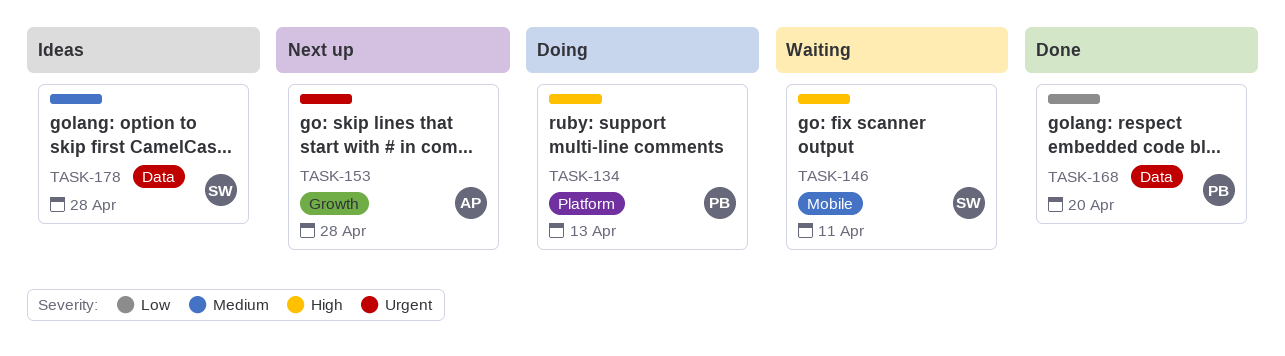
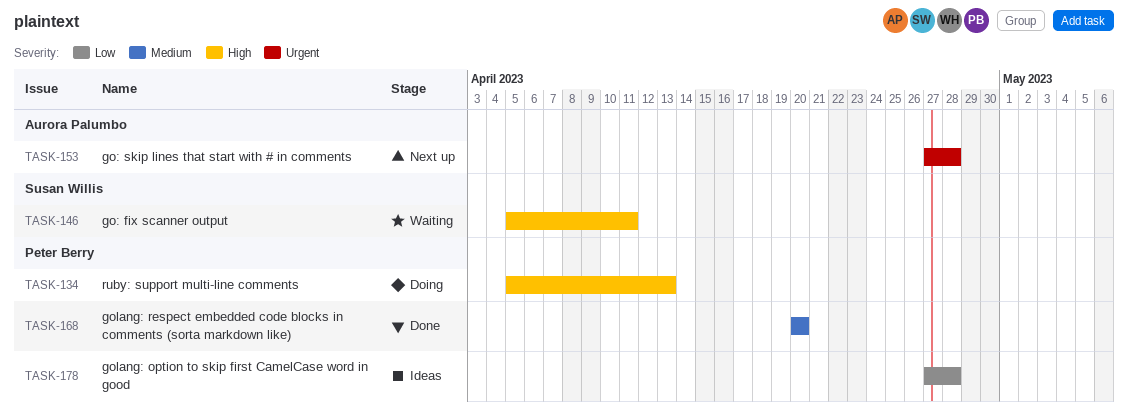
TASK-168, priority: Low -> Medium
TASK-178, owner: Susan Willis -> Peter Berry
TASK-178, priority: Medium -> Low

